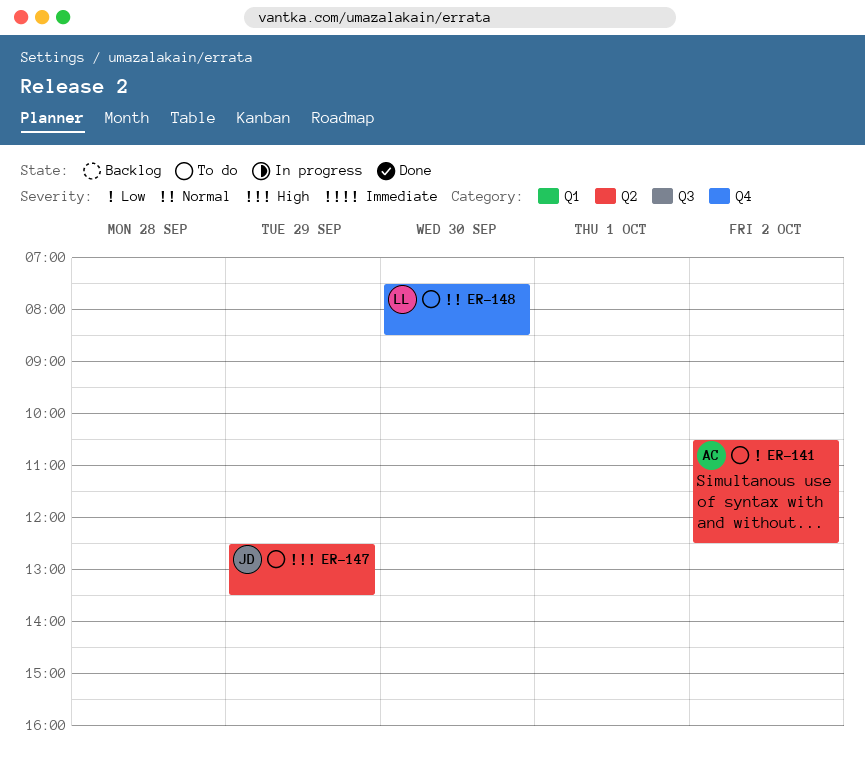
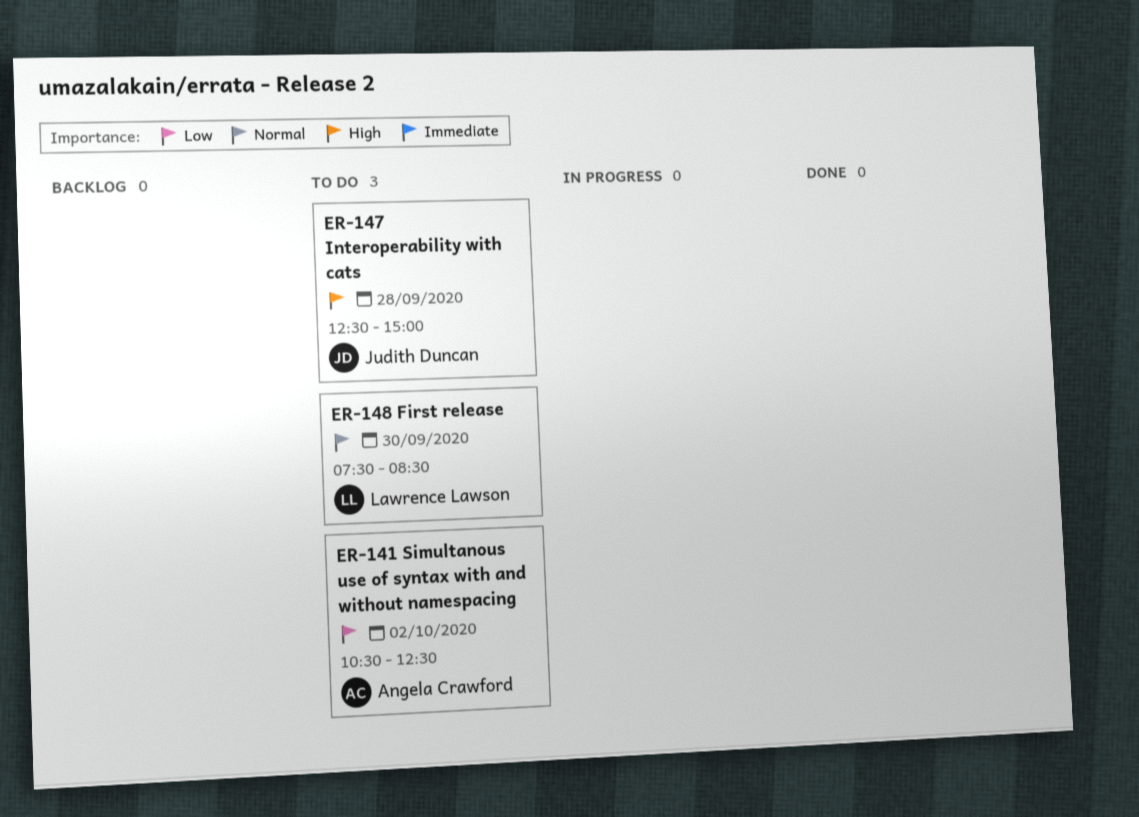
ER-147, day: Sep 29 -> Sep 28
ER-147, ends: 13:30 -> 15:00

